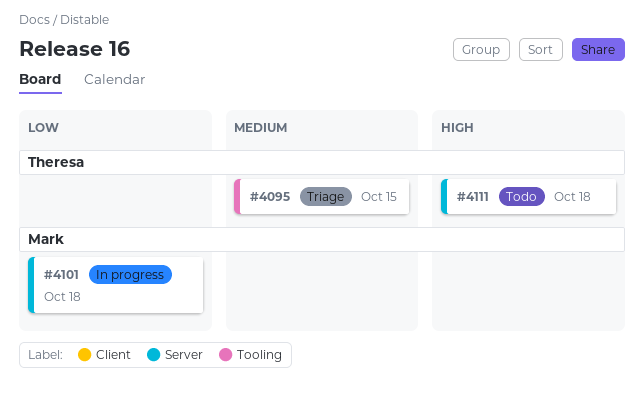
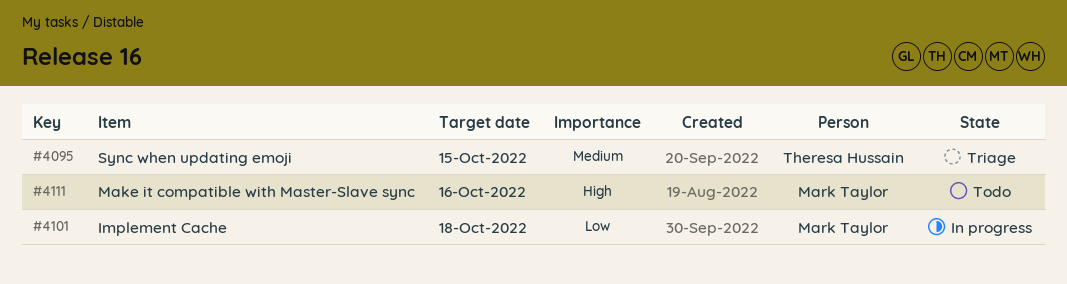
#4111, owner: Theresa Hussain -> Mark Taylor
#4111, due: Oct 18 -> Oct 16

